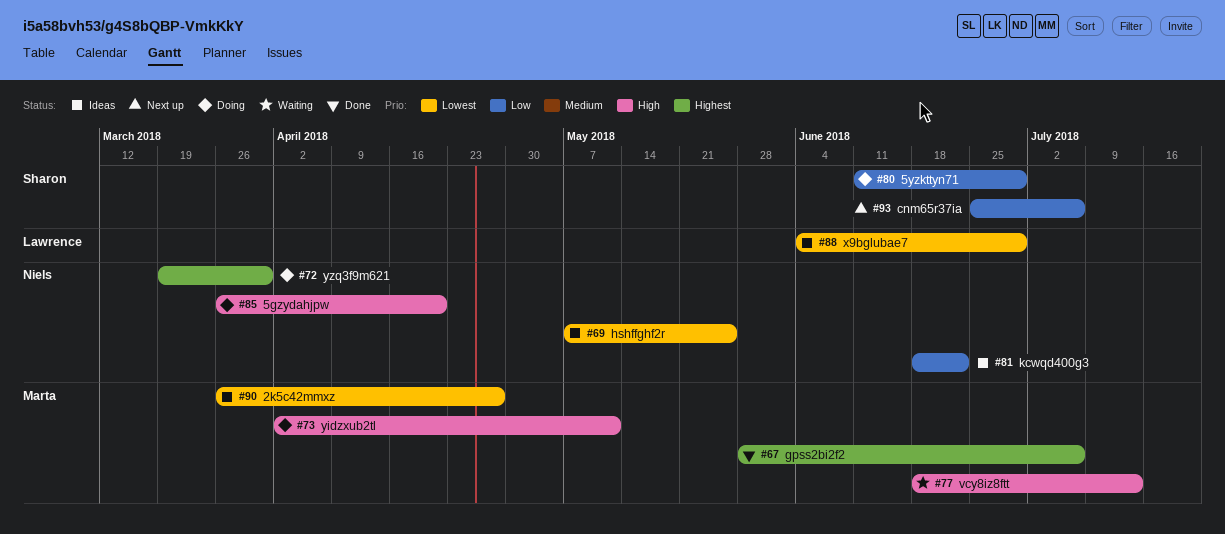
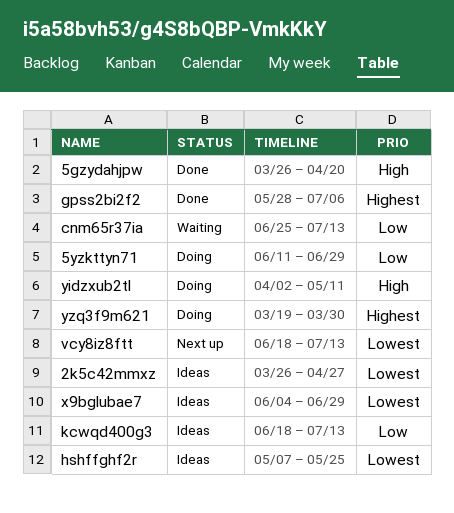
5gzydahjpw, status: Doing -> Done
cnm65r37ia, status: Next up -> Waiting
cnm65r37ia, due: Jul 6 -> Jul 13
kcwqd400g3, due: Jun 22 -> Jul 13
vcy8iz8ftt, status: Waiting -> Next up
vcy8iz8ftt, priority: High -> Lowest

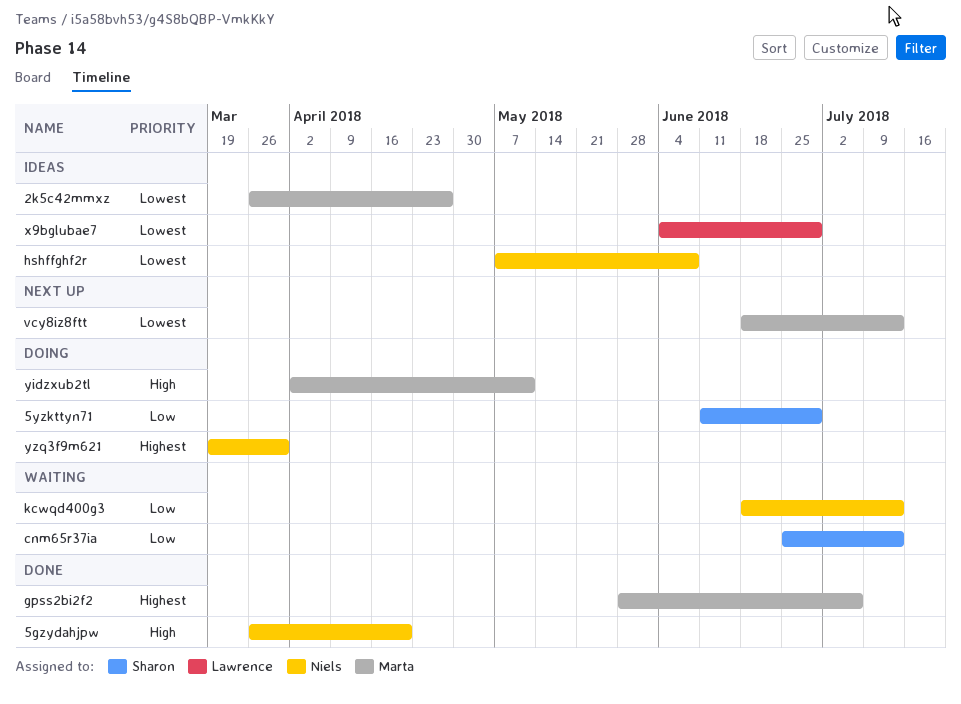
hshffghf2r, due: May 25 -> Jun 8
kcwqd400g3, status: Ideas -> Waiting

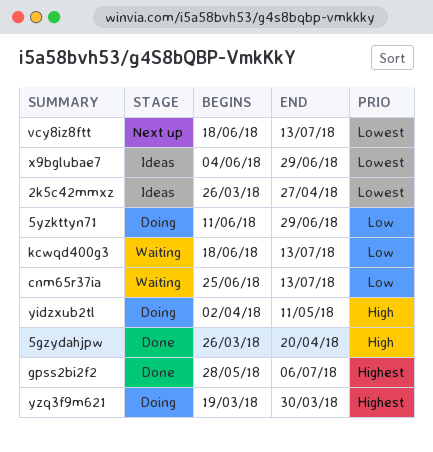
hshffghf2r: present -> none

